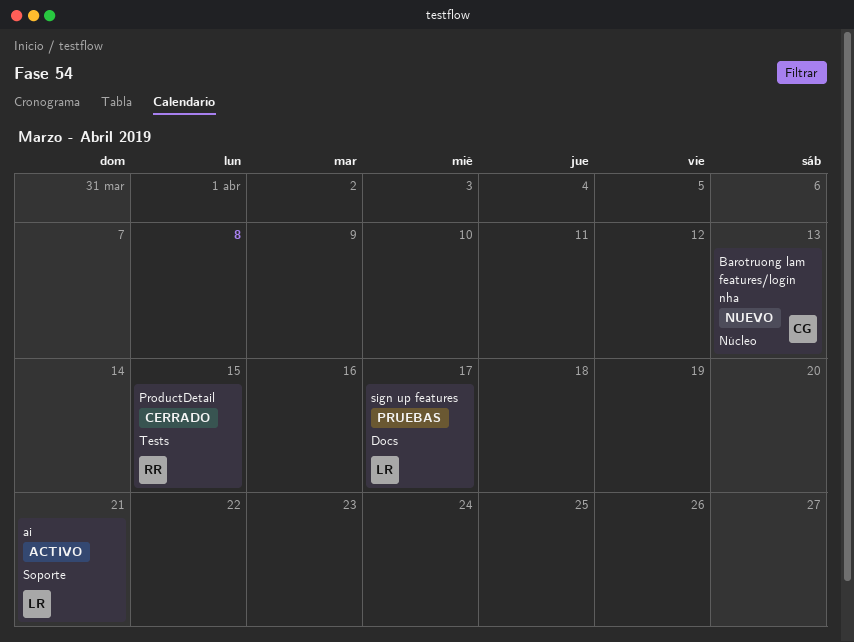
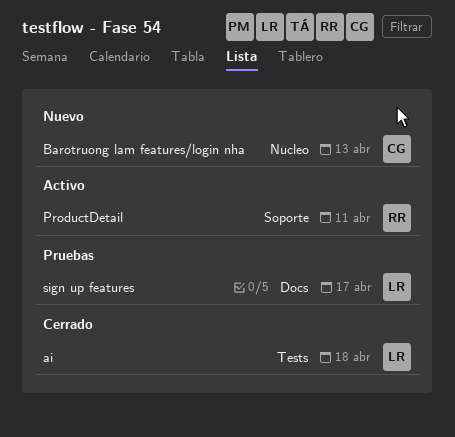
ai, status: Activo -> Cerrado
ai, label: Soporte -> Tests
ai, due: Apr 21 -> Apr 18
ProductDetail, status: Cerrado -> Activo
ProductDetail, label: Tests -> Soporte
ProductDetail, due: Apr 15 -> Apr 11

